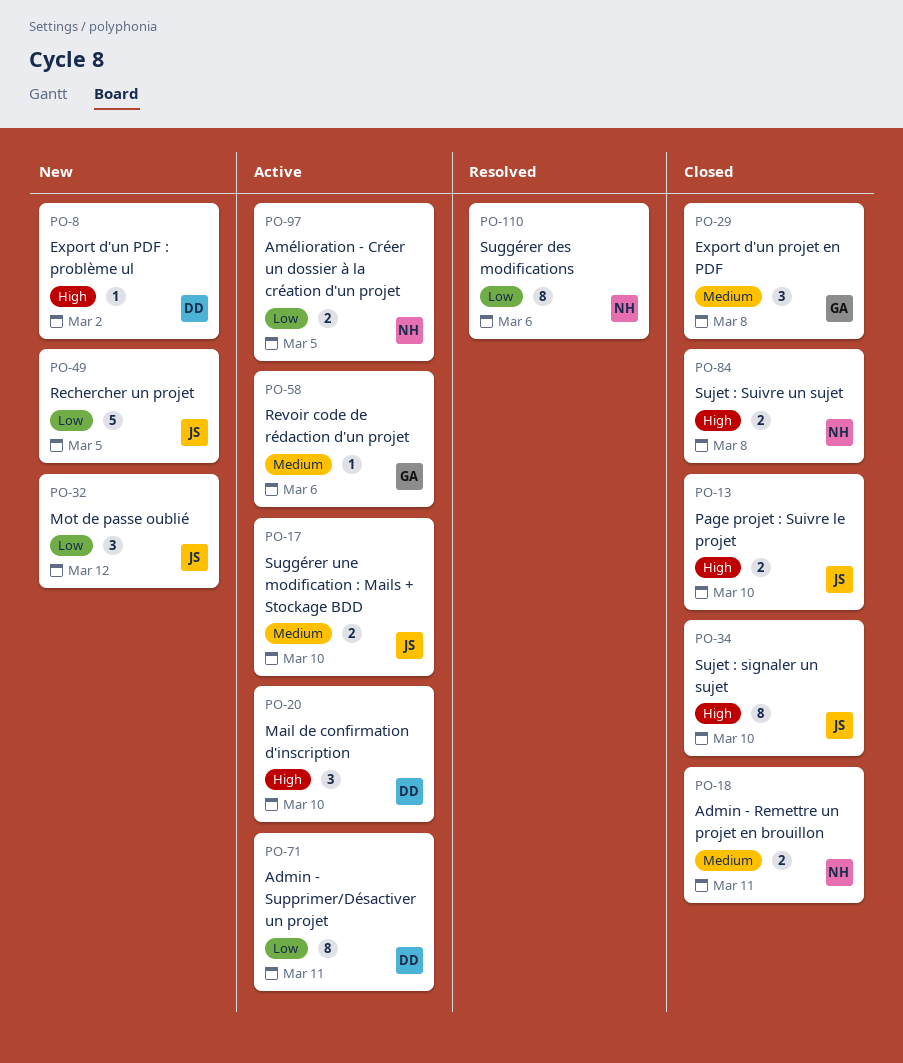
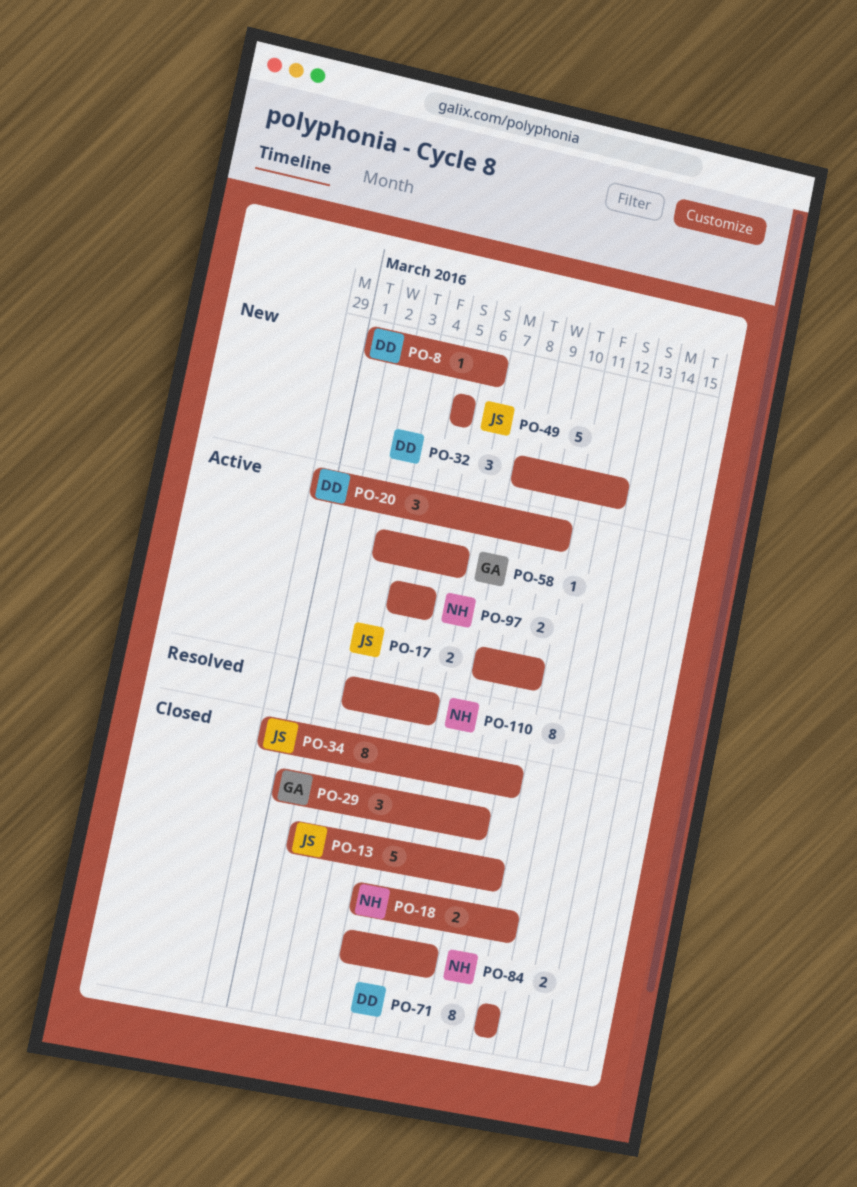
PO-8, due: Mar 2 -> Mar 6
PO-13, estimate: 2 -> 5
PO-29, due: Mar 8 -> Mar 9
PO-32, owner: JS -> DD
PO-71, status: Active -> Closed

